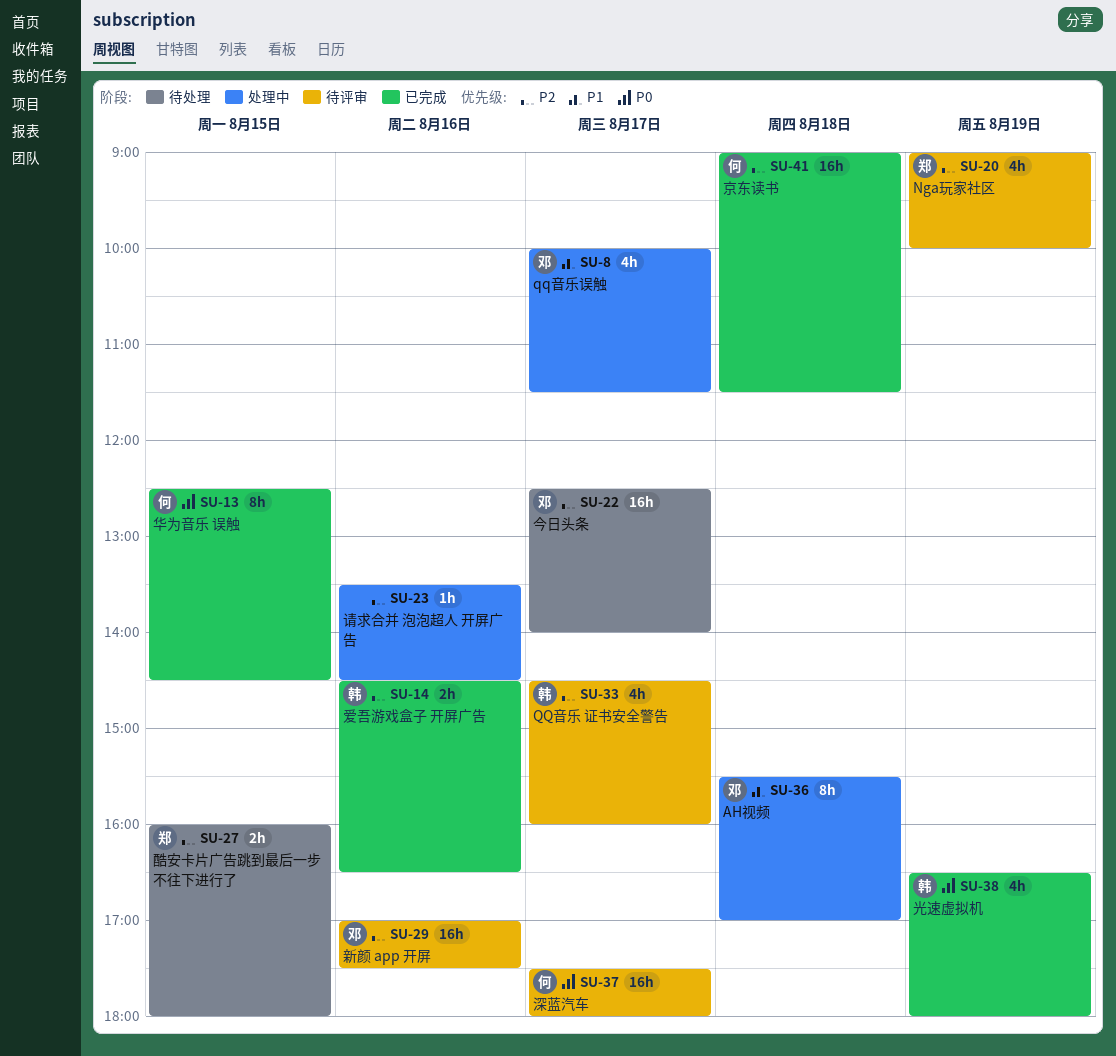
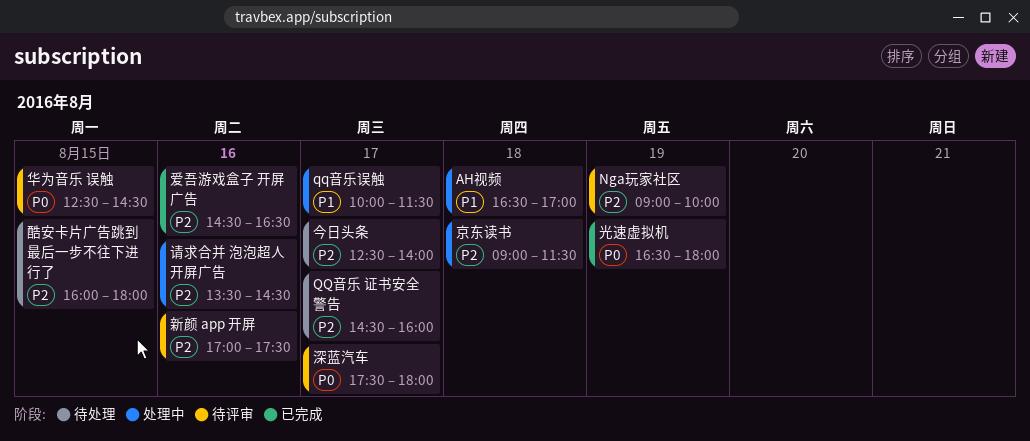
AH视频, begins: 15:30 -> 16:30
QQ音乐 证书安全警告, status: 待评审 -> 待处理
京东读书, status: 已完成 -> 处理中
华为音乐 误触, status: 已完成 -> 待评审

